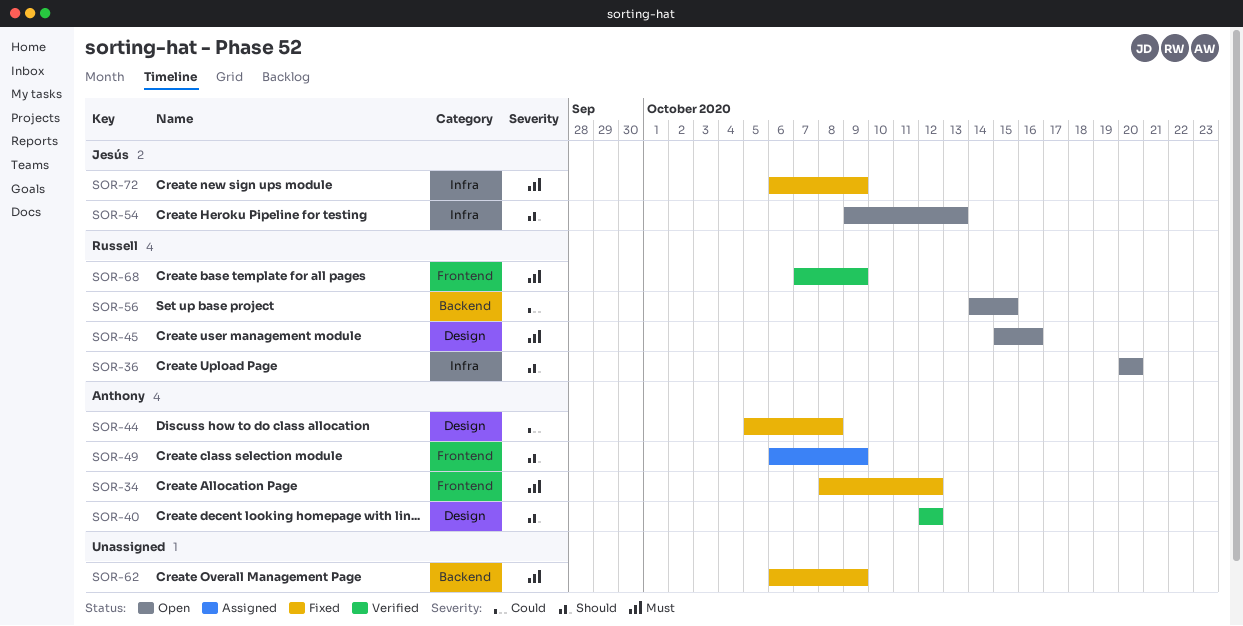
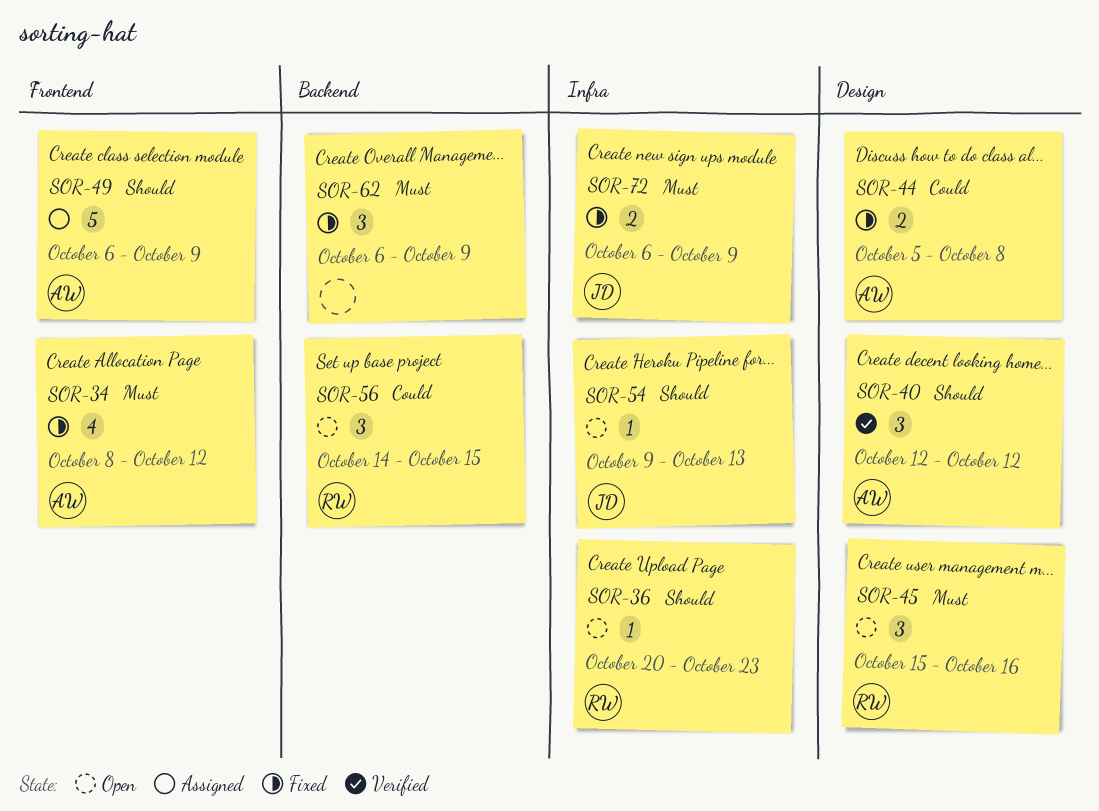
SOR-36, due: Oct 20 -> Oct 23
SOR-68: present -> none

